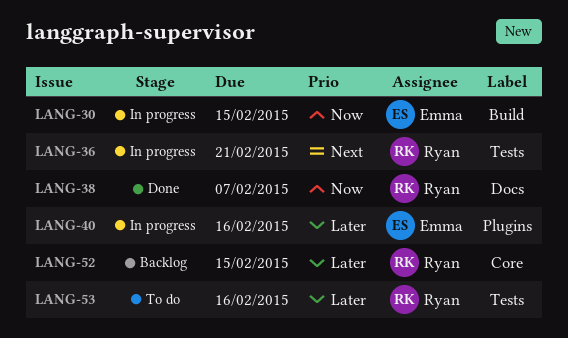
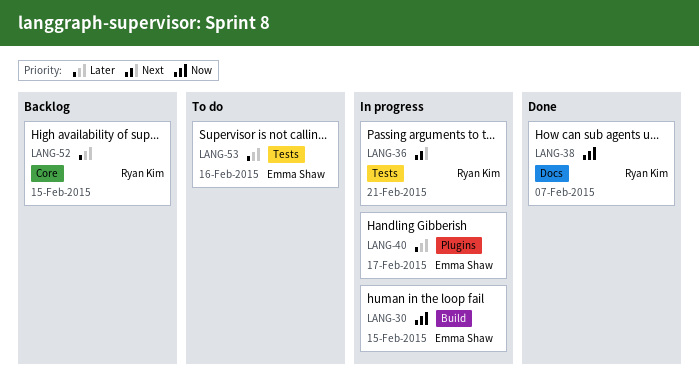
LANG-40, due: Feb 16 -> Feb 17
LANG-53, owner: Ryan Kim -> Emma Shaw

